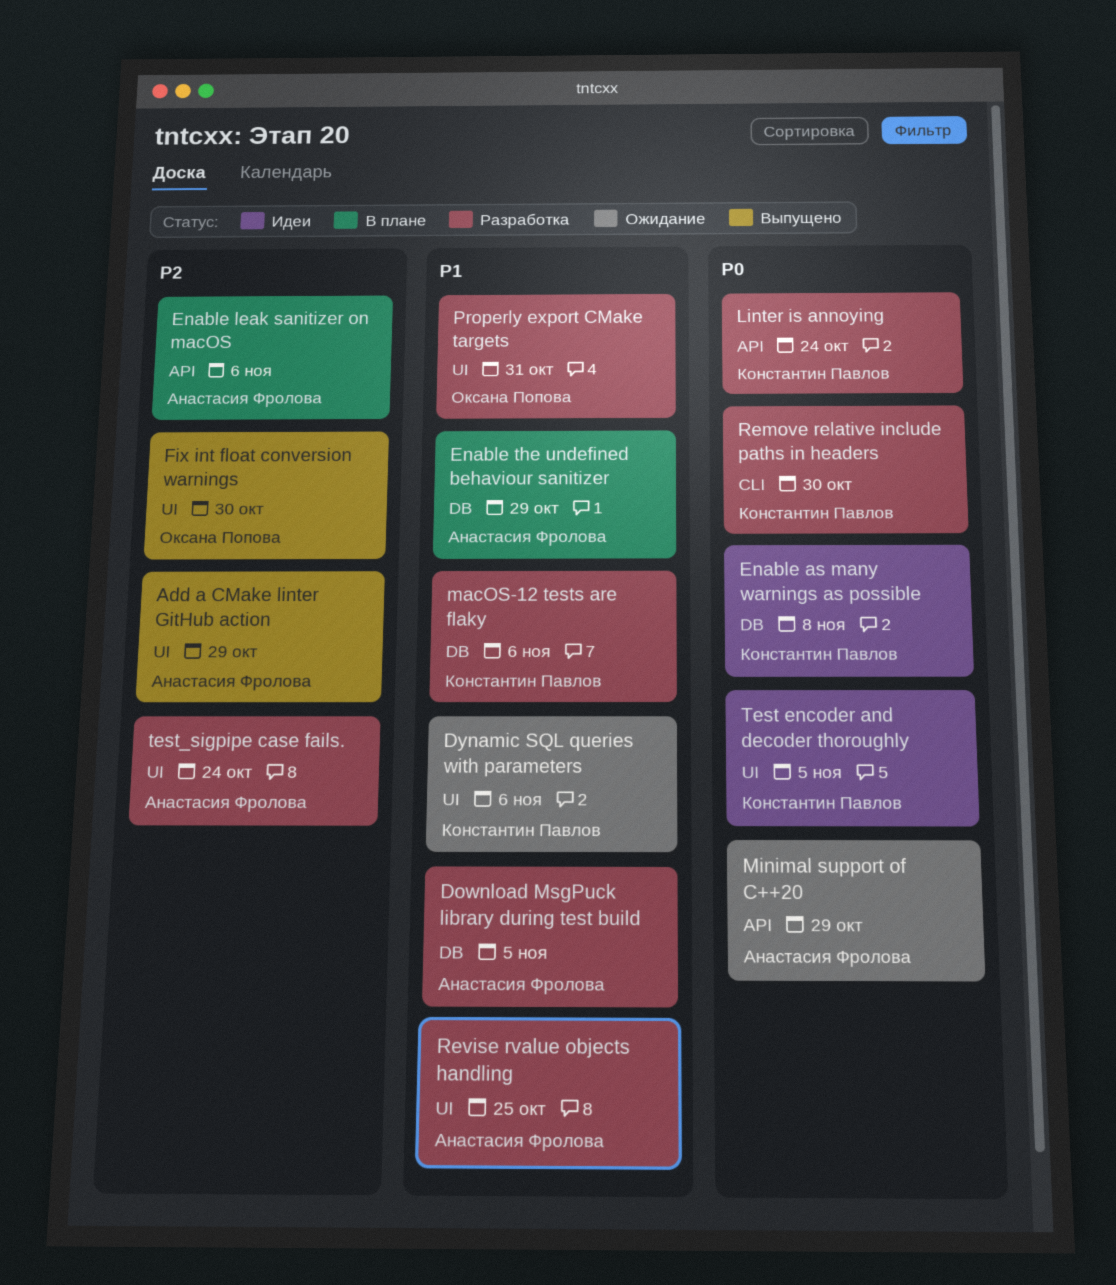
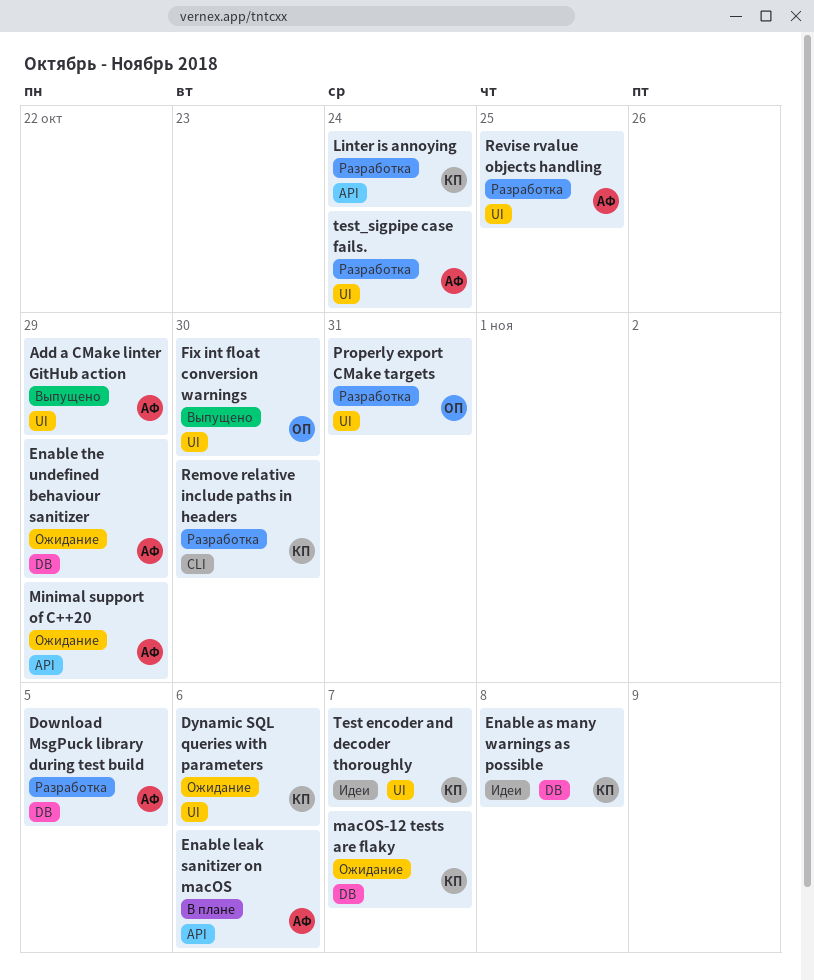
Enable the undefined behaviour sanitizer, status: В плане -> Ожидание
macOS-12 tests are flaky, status: Разработка -> Ожидание
macOS-12 tests are flaky, due: Nov 6 -> Nov 7
Test encoder and decoder thoroughly, due: Nov 5 -> Nov 7

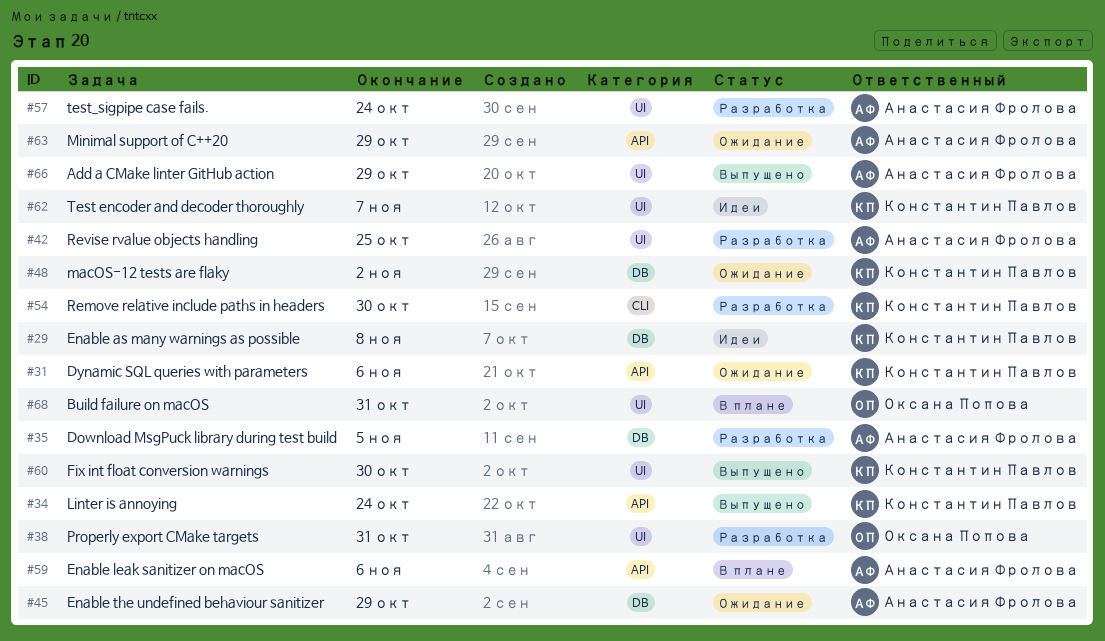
Build failure on macOS: none -> present
Dynamic SQL queries with parameters, label: UI -> API
Fix int float conversion warnings, owner: Оксана Попова -> Константин Павлов
Linter is annoying, status: Разработка -> Выпущено
macOS-12 tests are flaky, due: Nov 7 -> Nov 2

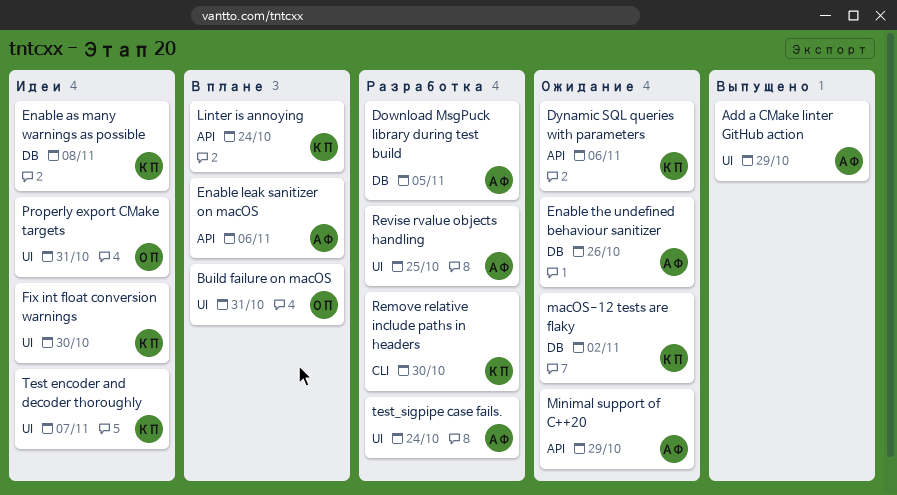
Enable the undefined behaviour sanitizer, due: Oct 29 -> Oct 26
Fix int float conversion warnings, status: Выпущено -> Идеи
Linter is annoying, status: Выпущено -> В плане
Properly export CMake targets, status: Разработка -> Идеи

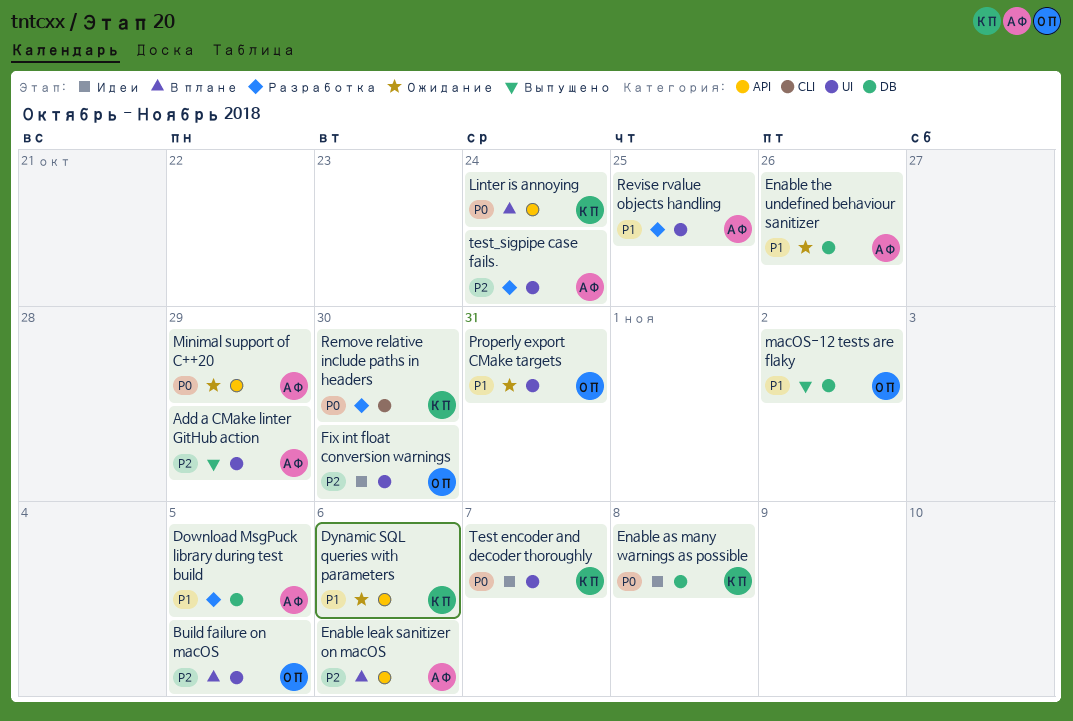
Build failure on macOS, due: Oct 31 -> Nov 5
Fix int float conversion warnings, owner: КП -> ОП
macOS-12 tests are flaky, status: Ожидание -> Выпущено
macOS-12 tests are flaky, owner: КП -> ОП
Properly export CMake targets, status: Идеи -> Ожидание

